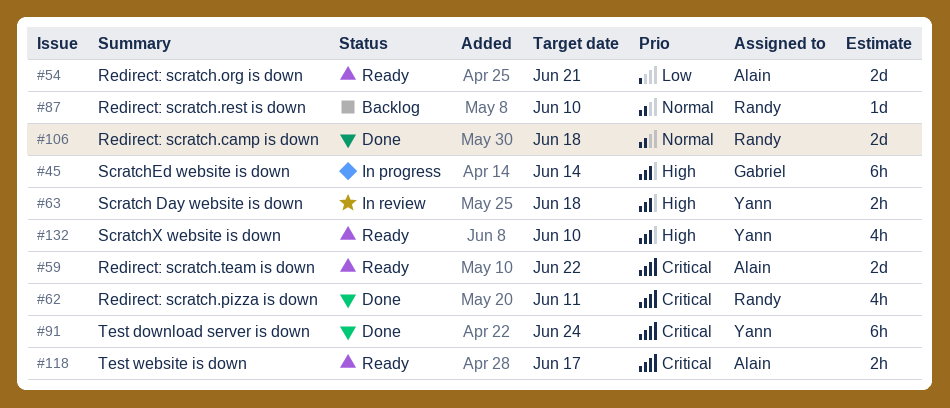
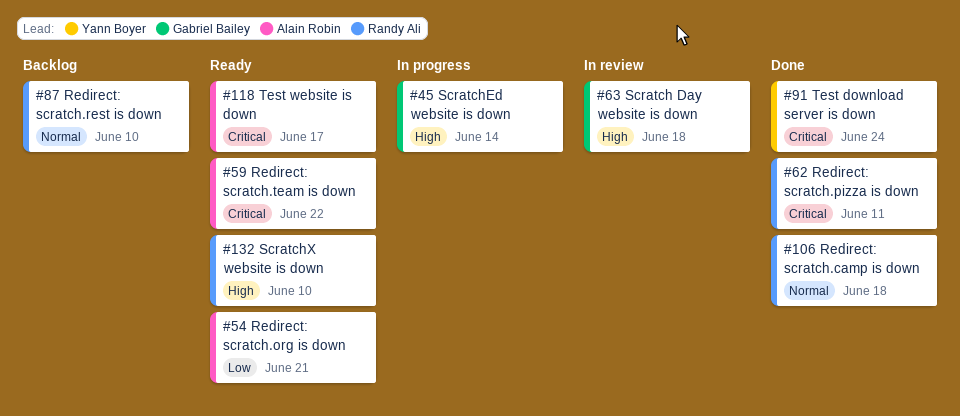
#63, owner: Yann Boyer -> Gabriel Bailey
#132, owner: Yann Boyer -> Randy Ali

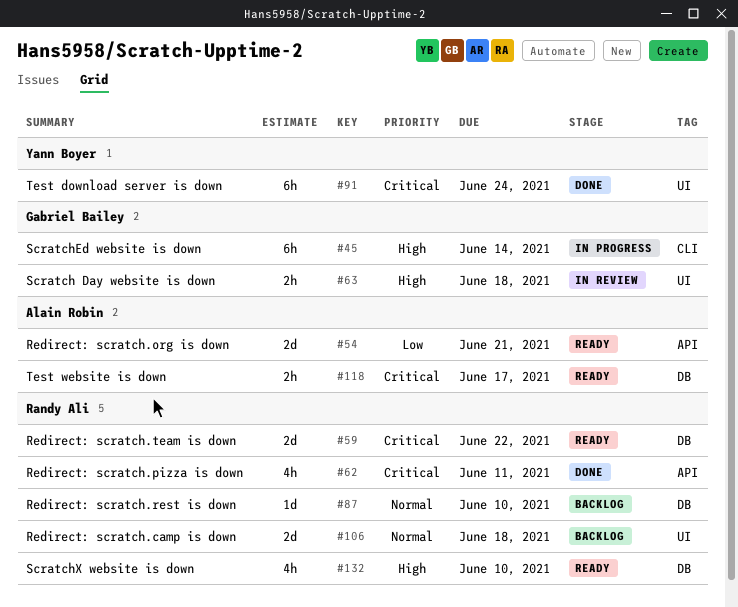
#59, owner: Alain Robin -> Randy Ali
#106, status: Done -> Backlog

